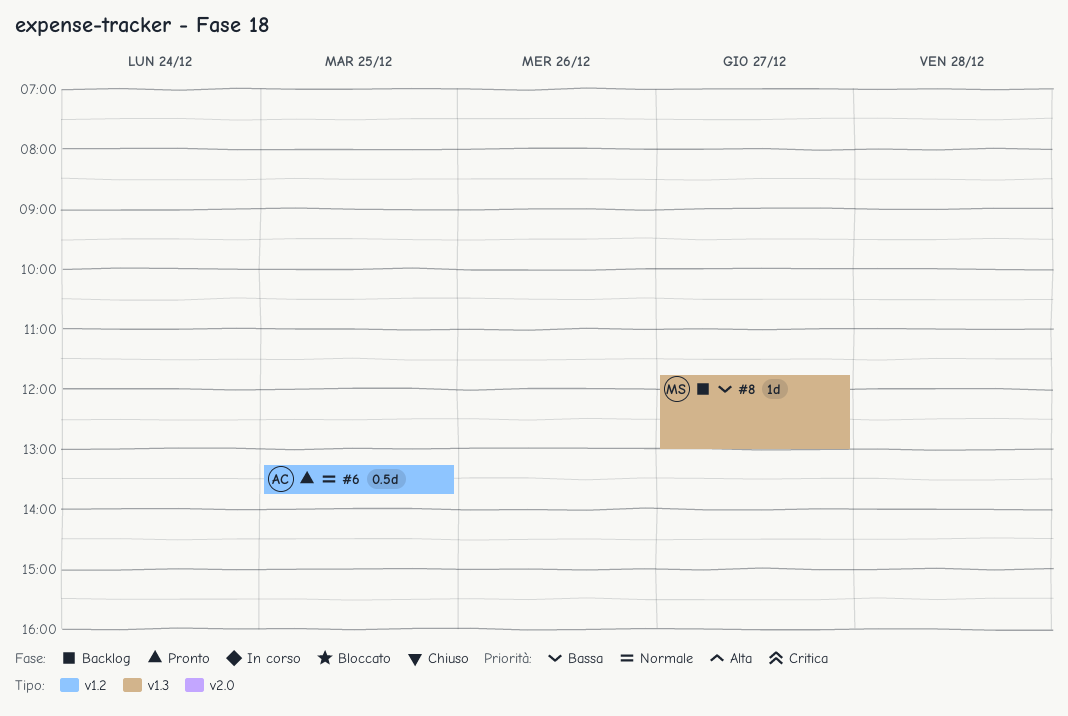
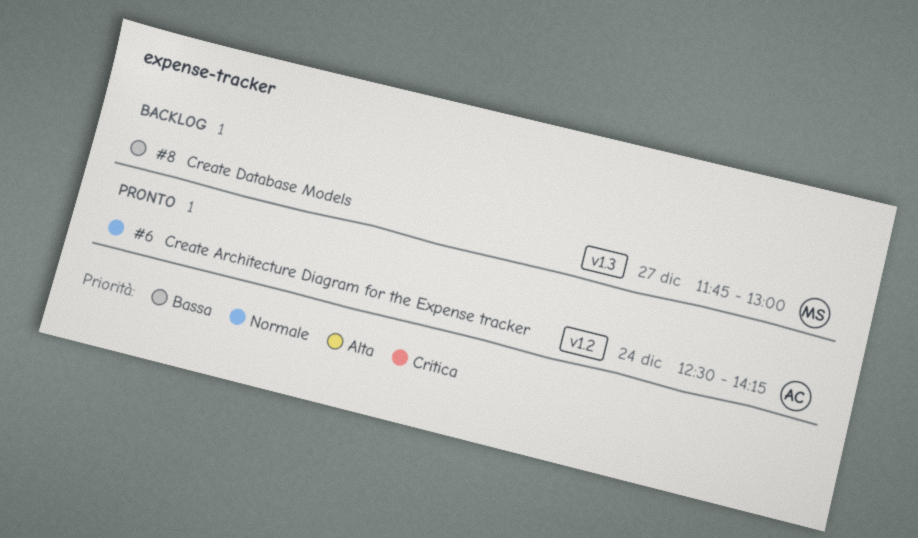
#6, day: Dec 25 -> Dec 24
#6, begins: 13:15 -> 12:30
#6, ends: 13:45 -> 14:15

